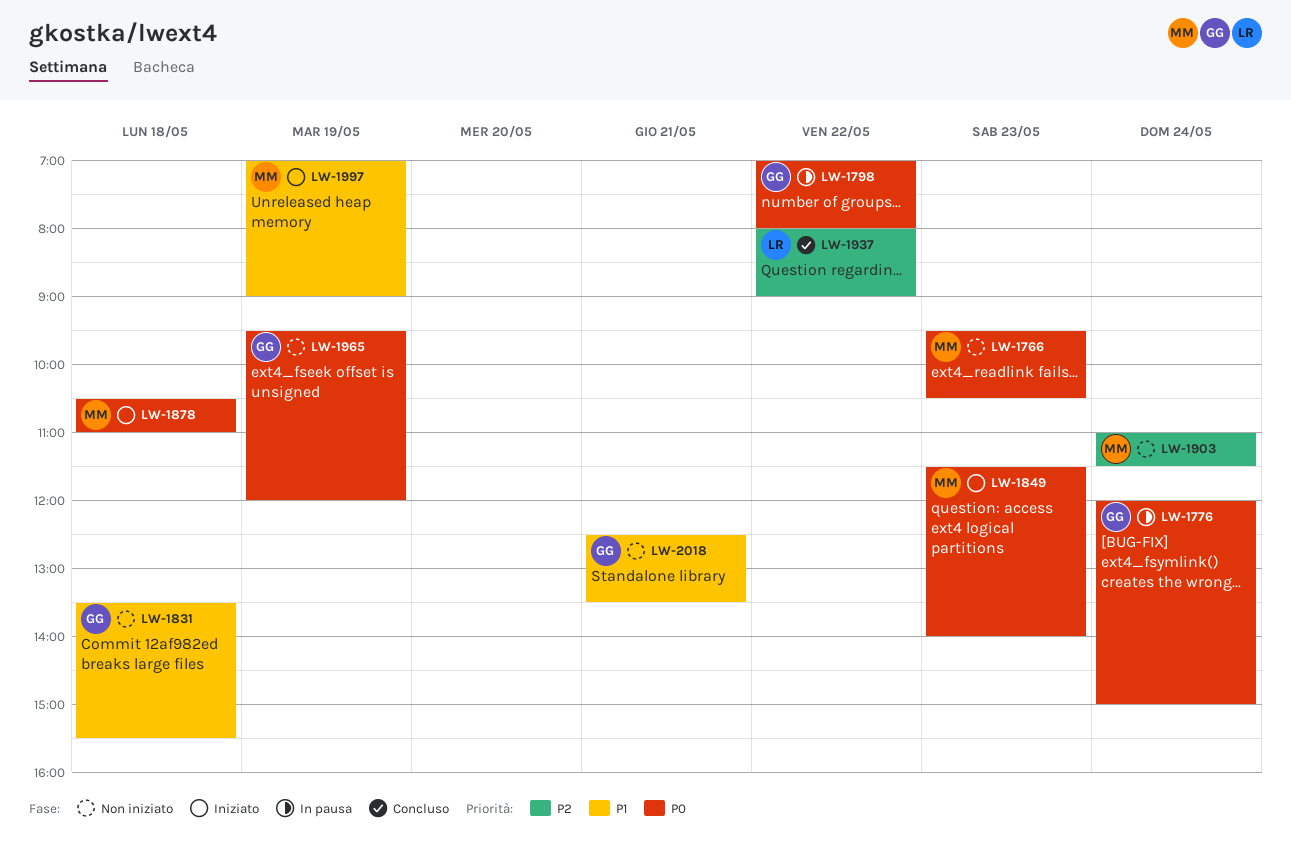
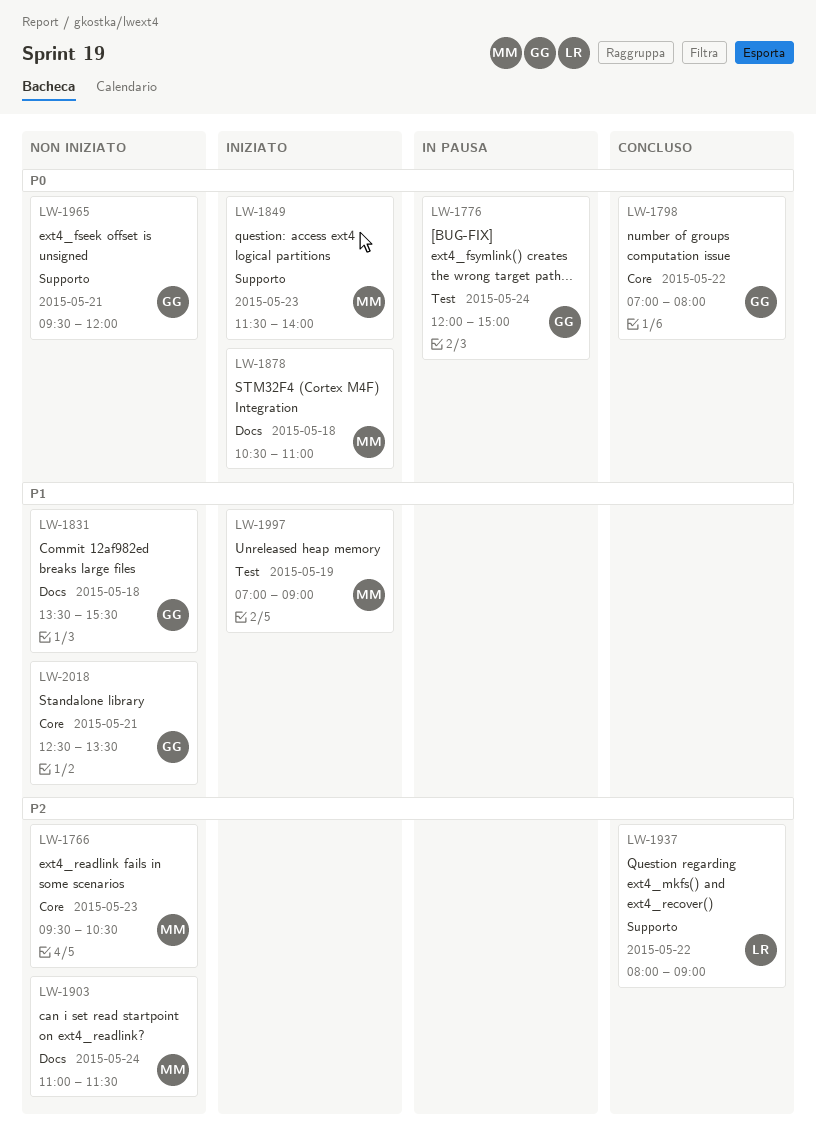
LW-1766, priority: P0 -> P2
LW-1798, status: In pausa -> Concluso
LW-1965, day: May 19 -> May 21

